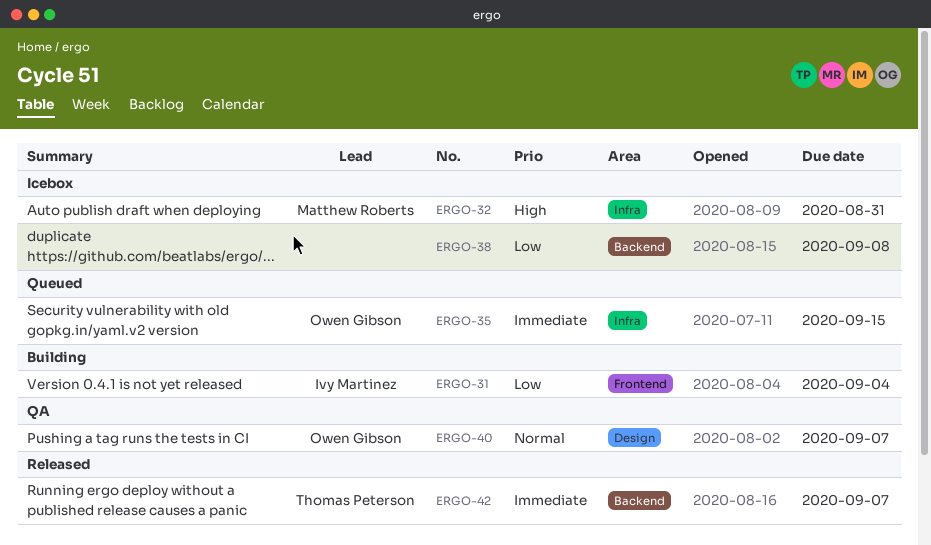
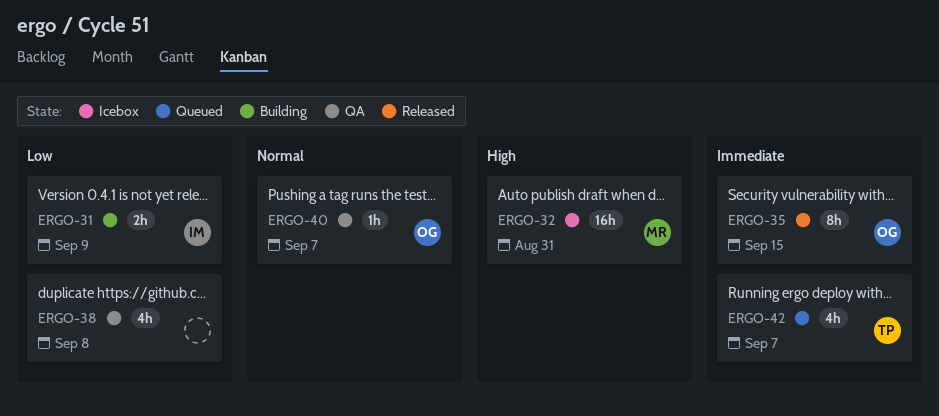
ERGO-31, due: Sep 4 -> Sep 9
ERGO-35, status: Queued -> Released
ERGO-38, status: Icebox -> QA
ERGO-42, status: Released -> Queued

